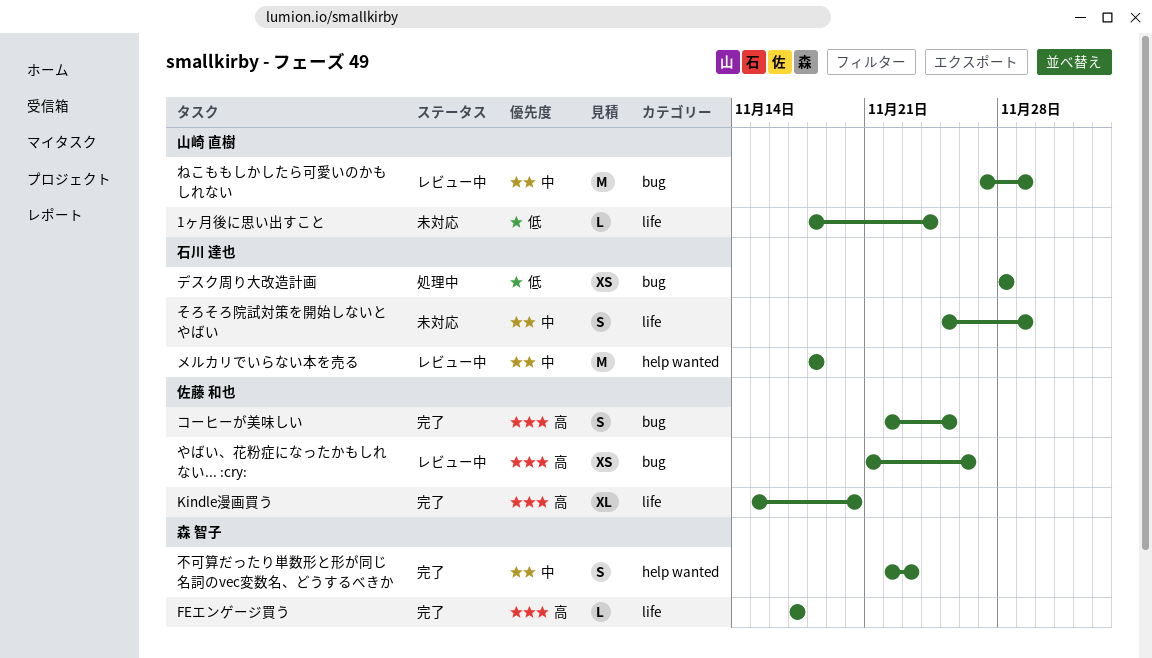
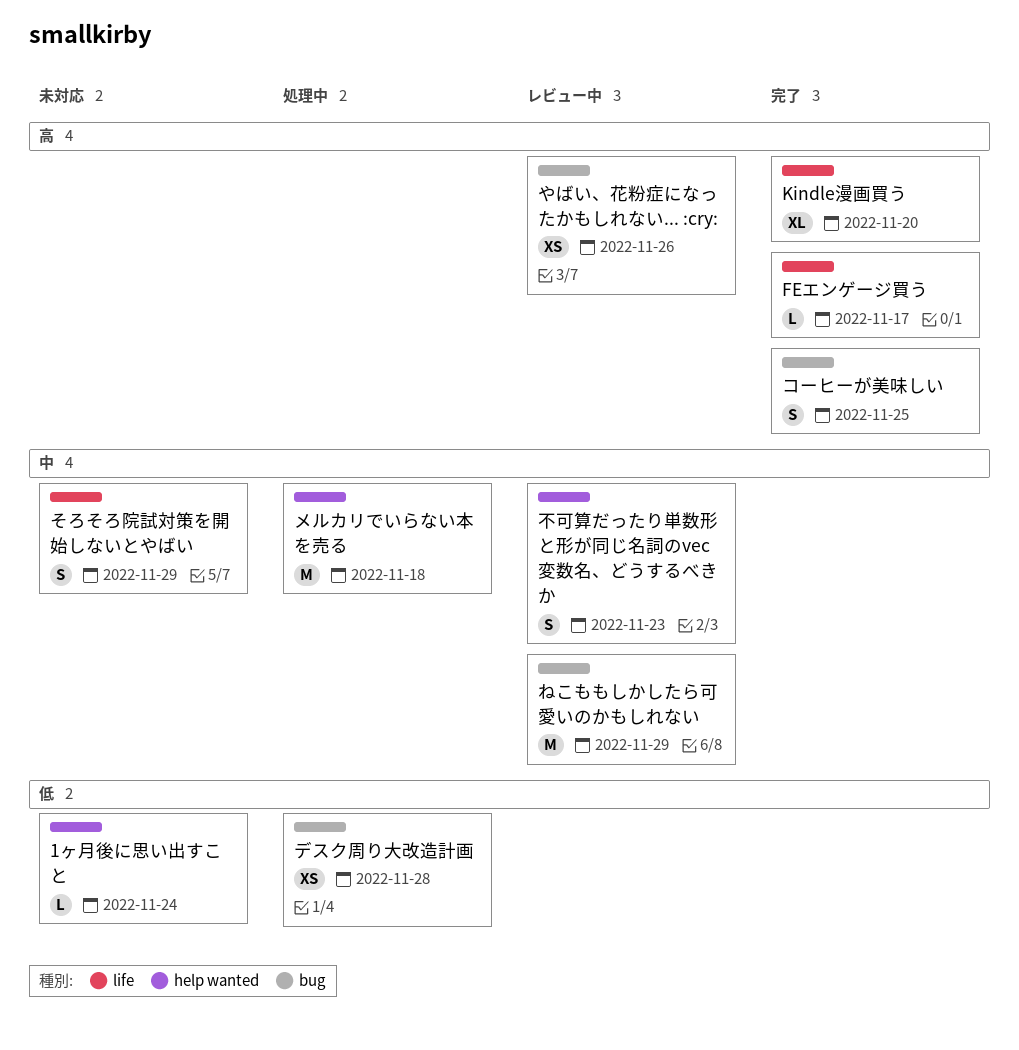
1ヶ月後に思い出すこと, label: life -> help wanted
メルカリでいらない本を売る, status: レビュー中 -> 処理中
不可算だったり単数形と形が同じ名詞のvec変数名、どうするべきか, status: 完了 -> レビュー中

